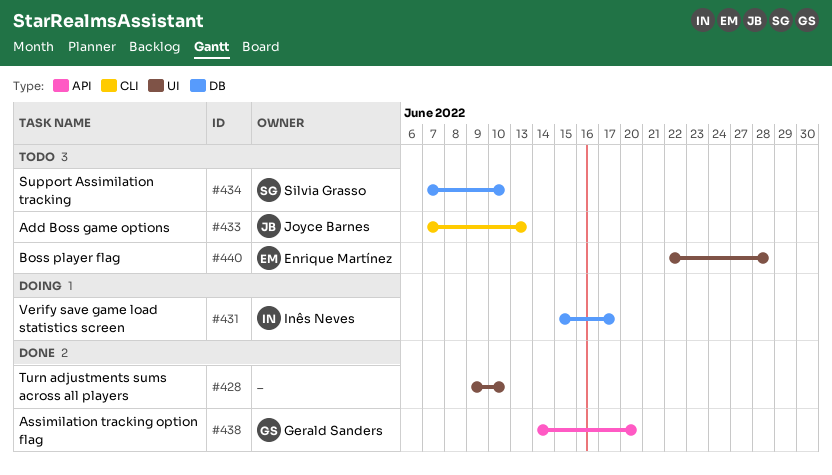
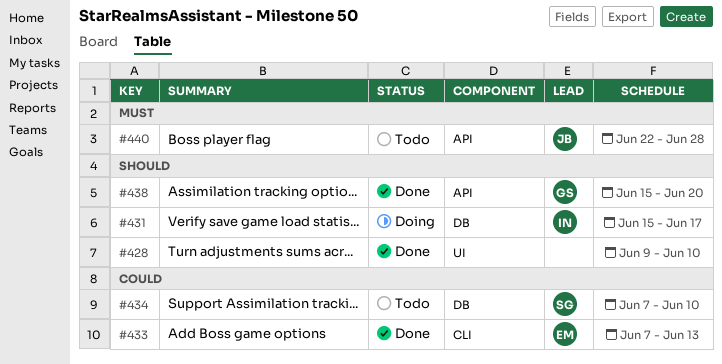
#433, status: Todo -> Done
#433, owner: Joyce Barnes -> Enrique Martínez
#438, start: Jun 14 -> Jun 15
#440, owner: Enrique Martínez -> Joyce Barnes
#440, label: UI -> API

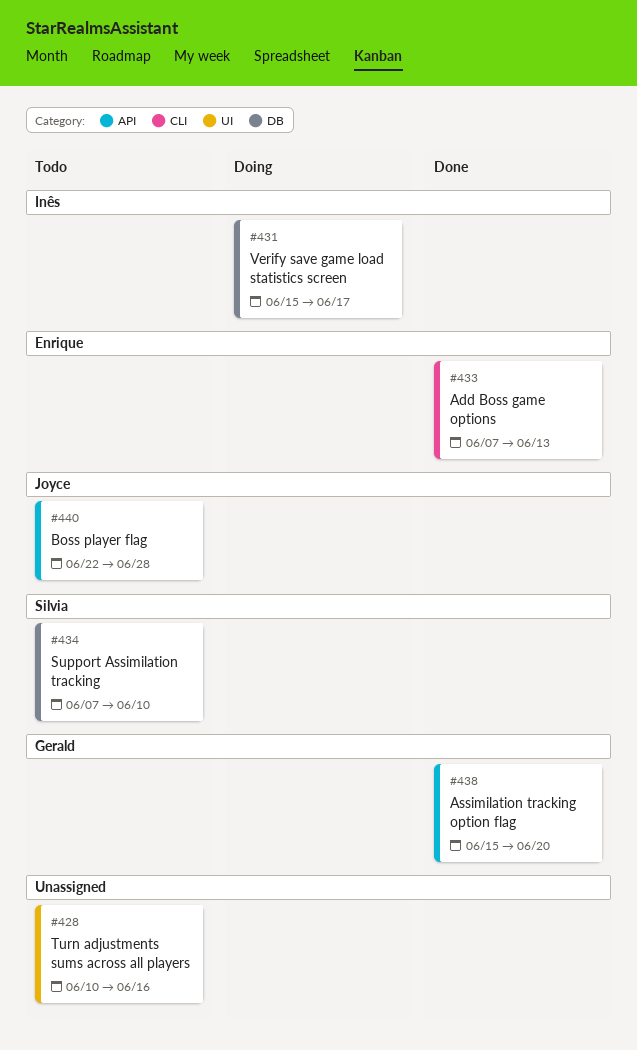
#428, status: Done -> Todo
#428, start: Jun 9 -> Jun 10
#428, due: Jun 10 -> Jun 16

